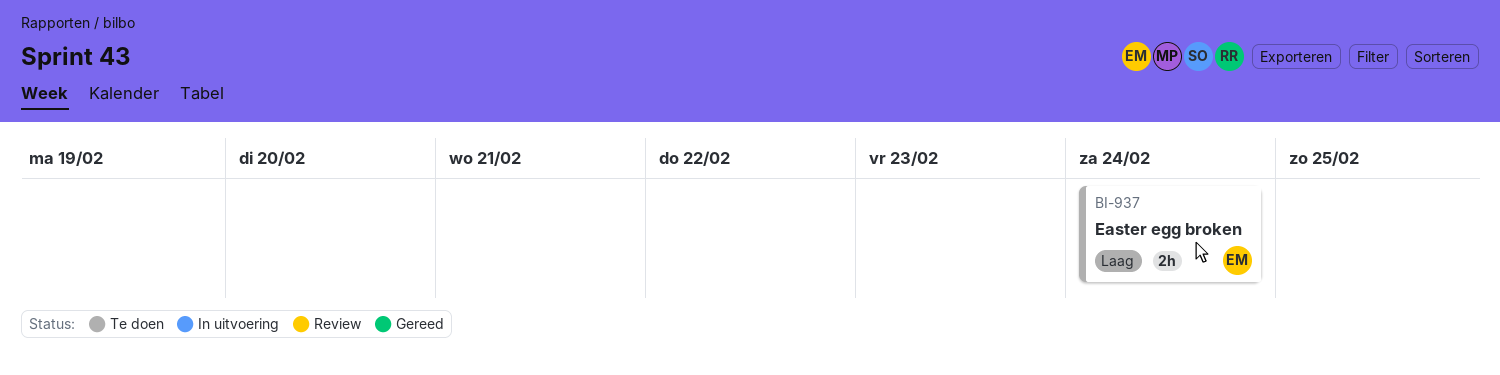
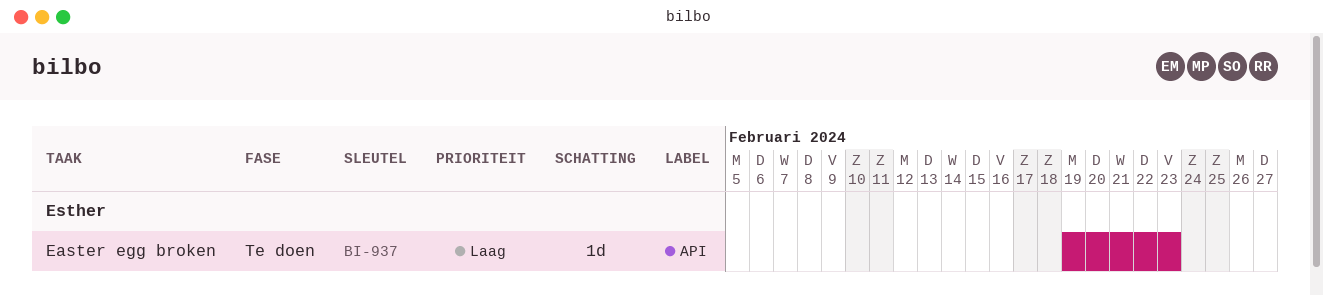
BI-937, estimate: 2h -> 1d
BI-937, due: Feb 24 -> Feb 23

